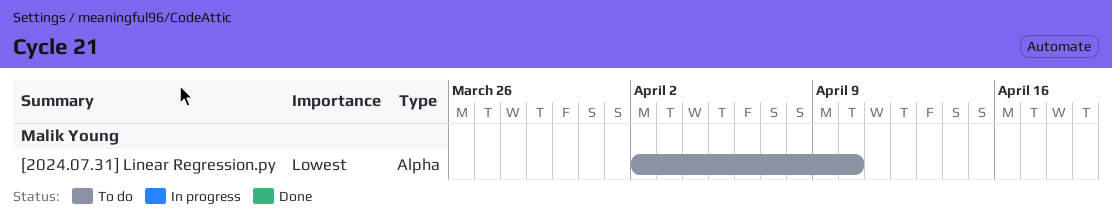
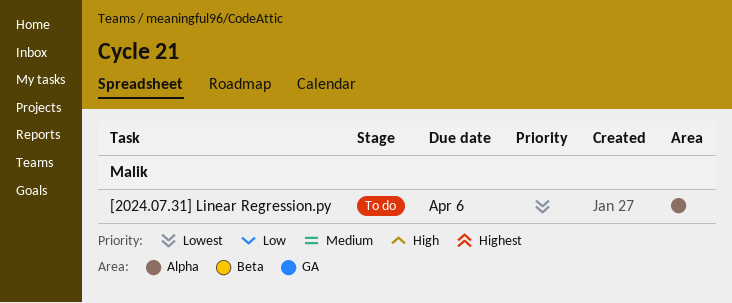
[2024.07.31] Linear Regression.py, due: Apr 10 -> Apr 6

